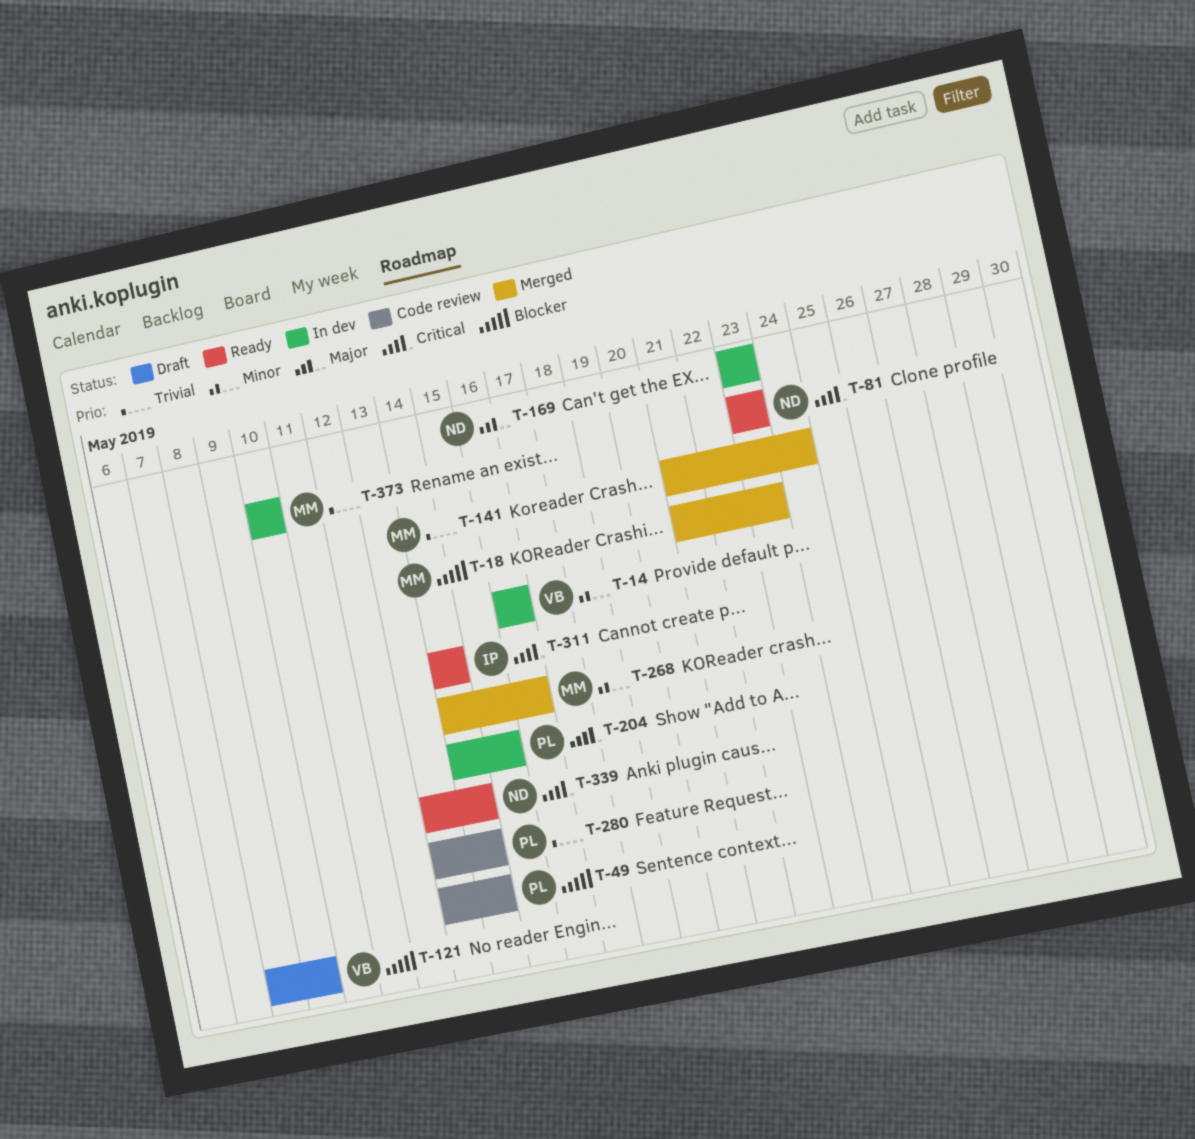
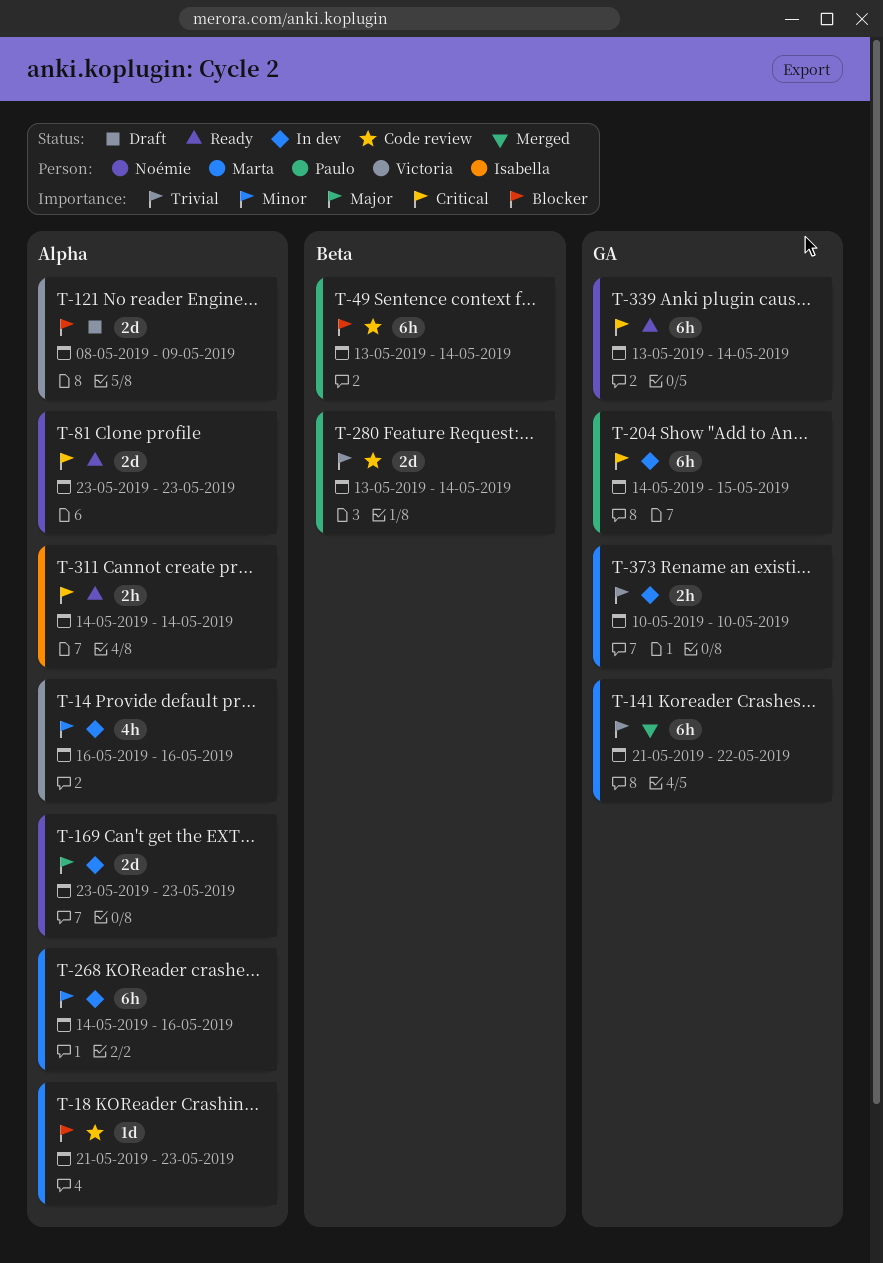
T-18, status: Merged -> Code review
T-141, due: May 24 -> May 22
T-268, status: Merged -> In dev

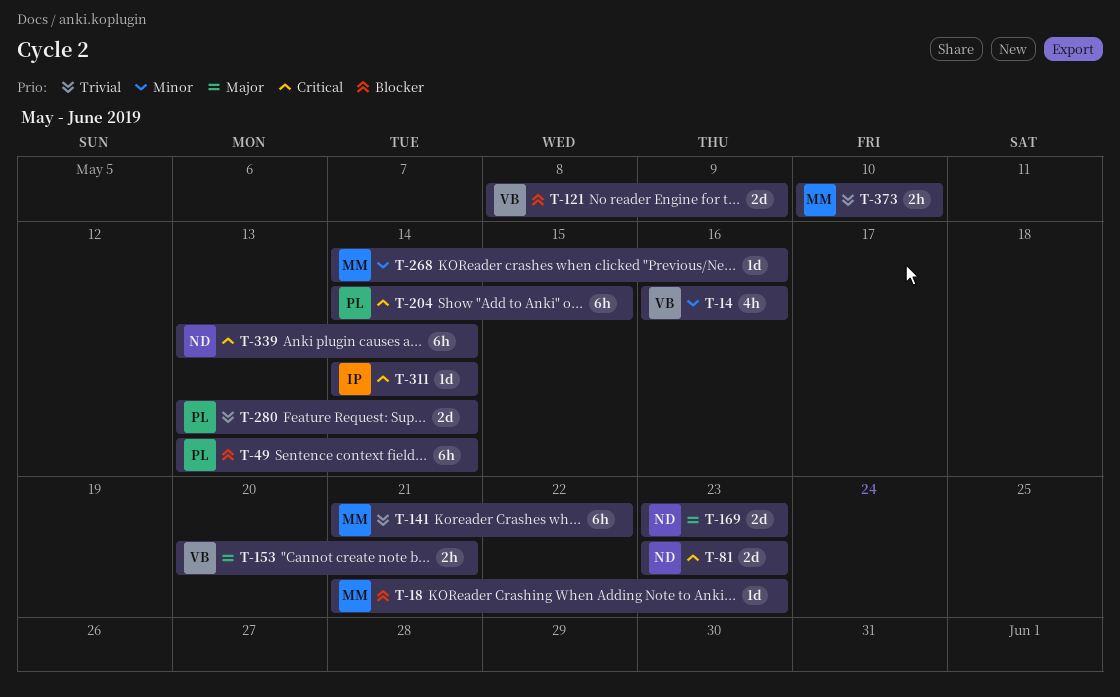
T-153: none -> present
T-268, estimate: 6h -> 1d
T-311, estimate: 2h -> 1d

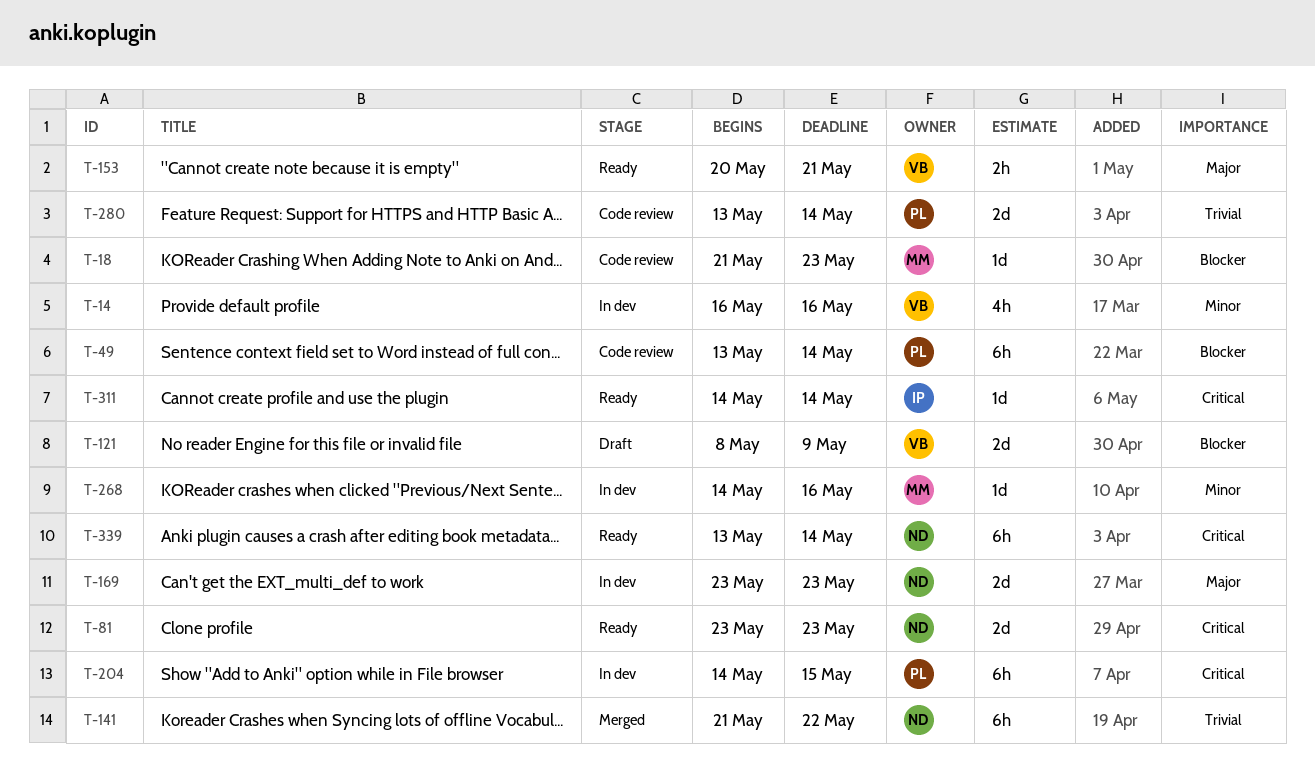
T-141, owner: MM -> ND
T-373: present -> none

